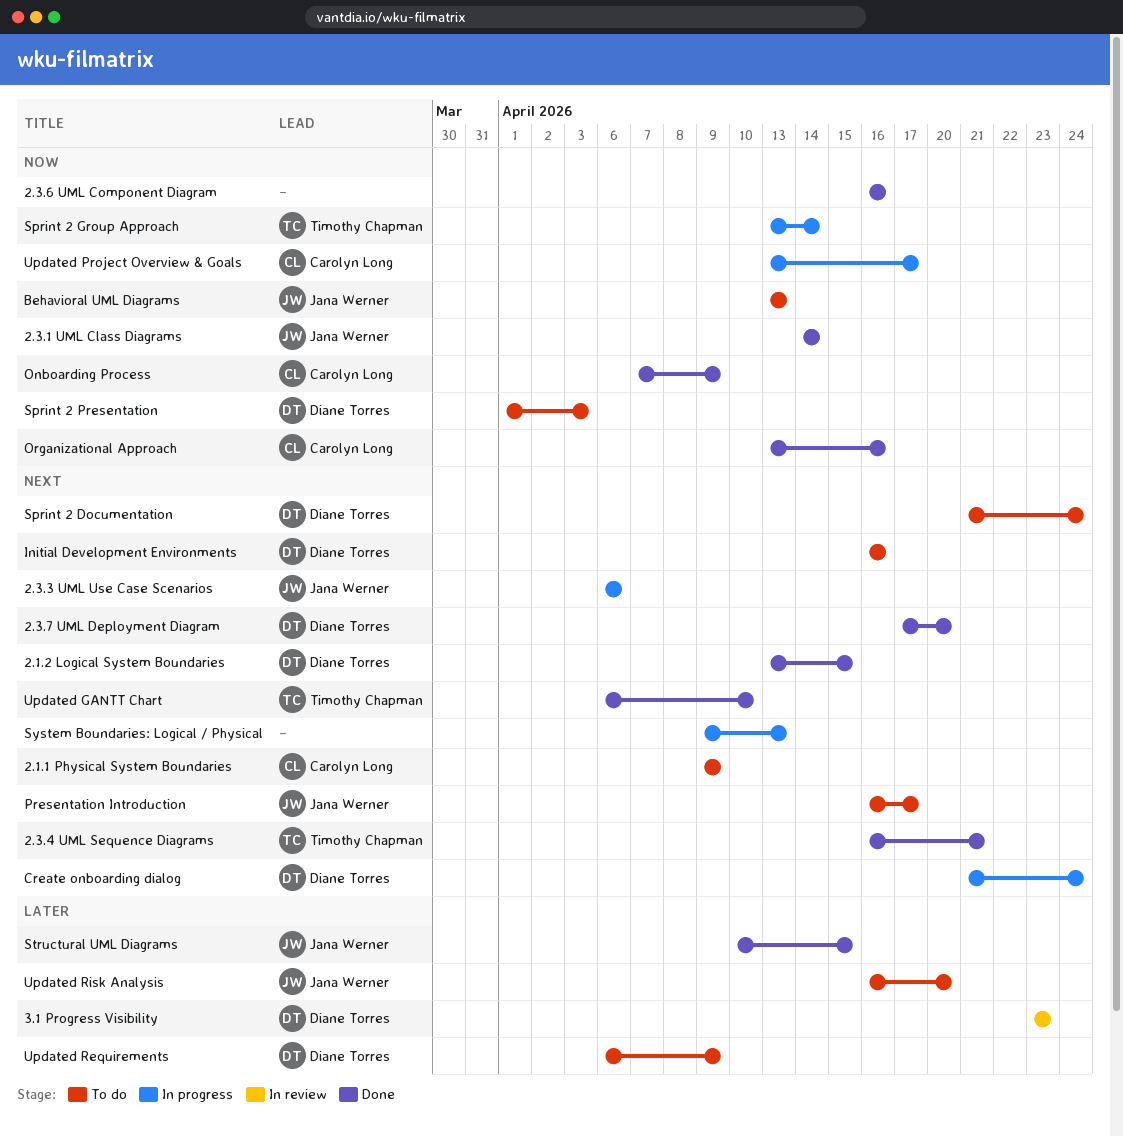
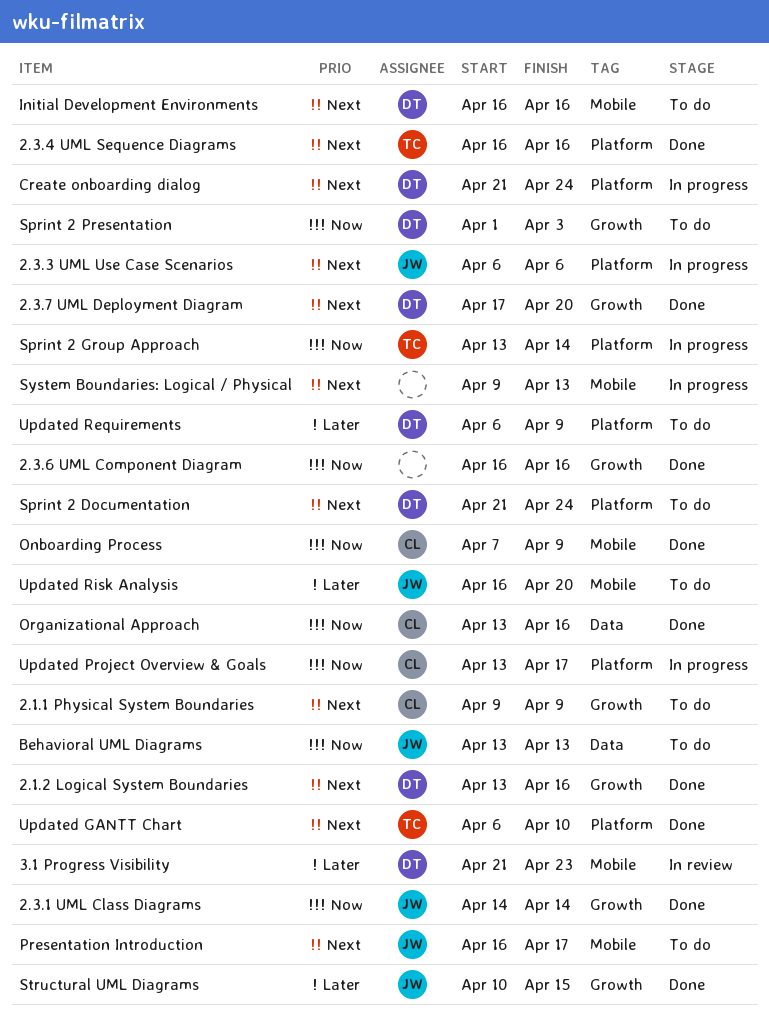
2.1.2 Logical System Boundaries, due: Apr 15 -> Apr 16
2.3.4 UML Sequence Diagrams, due: Apr 21 -> Apr 16
3.1 Progress Visibility, start: Apr 23 -> Apr 21

